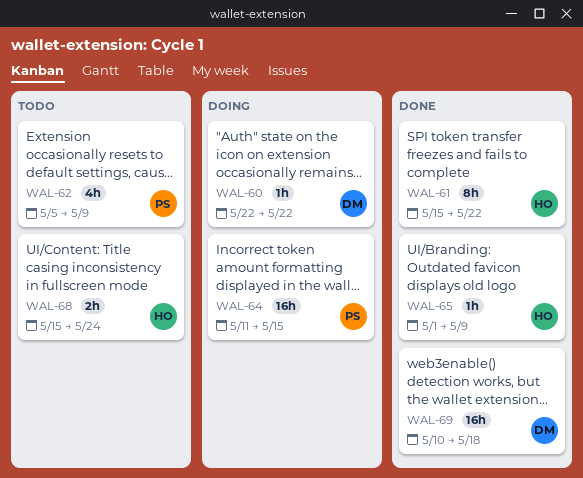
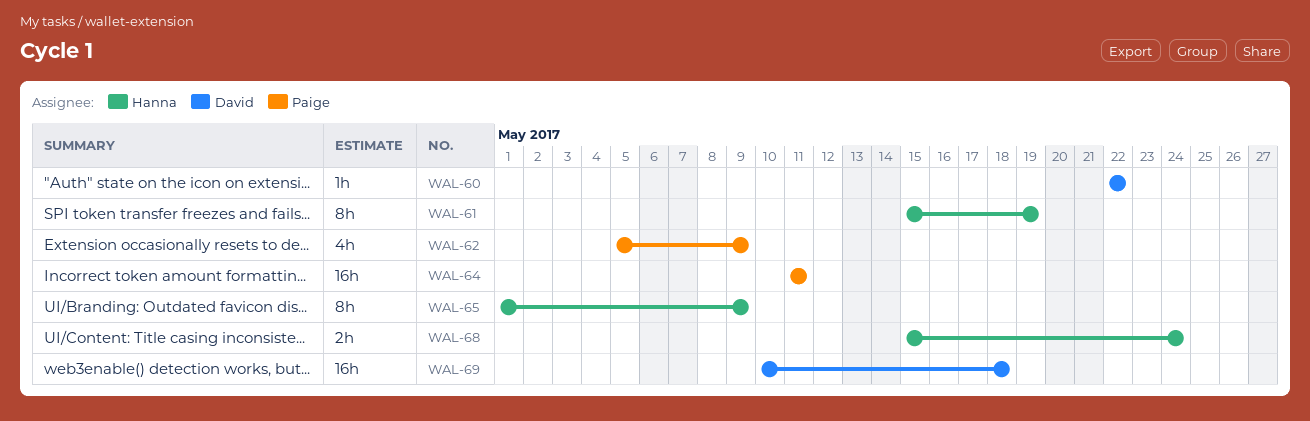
WAL-61, due: May 22 -> May 19
WAL-64, due: May 15 -> May 11
WAL-65, estimate: 1h -> 8h

